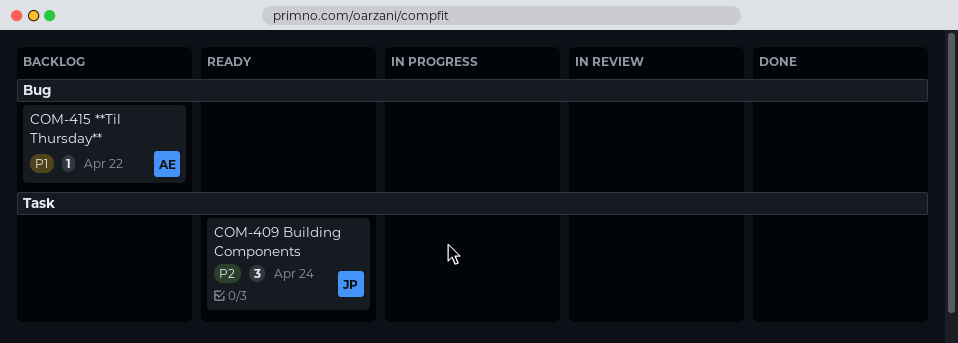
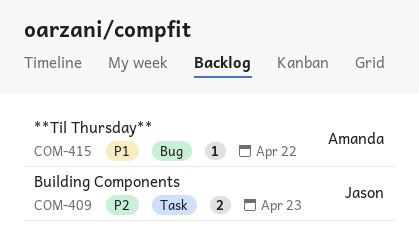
COM-409, estimate: 3 -> 2
COM-409, due: Apr 24 -> Apr 23

